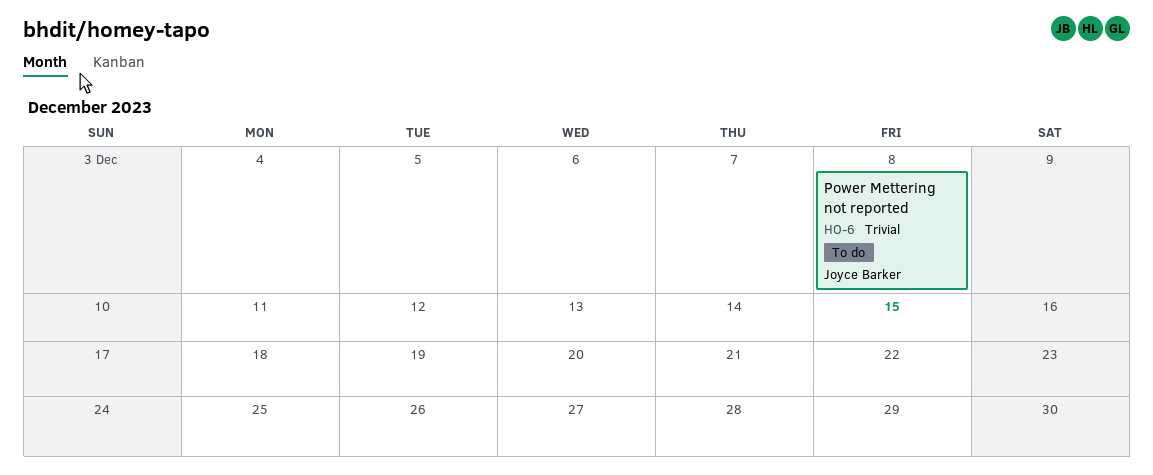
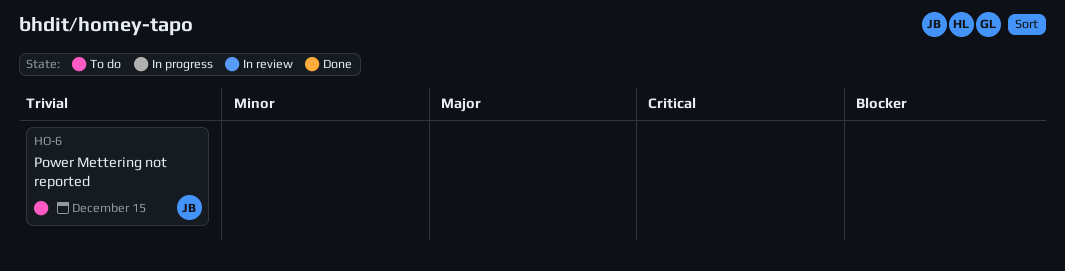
HO-6, due: Dec 8 -> Dec 15

